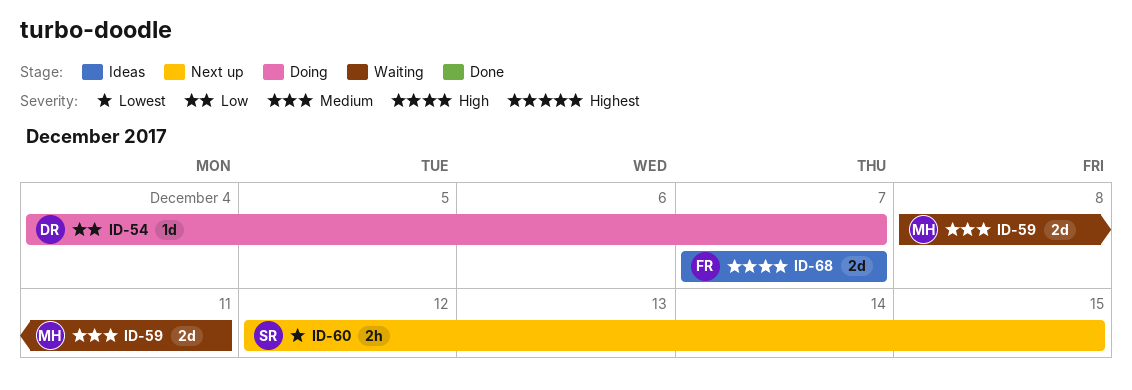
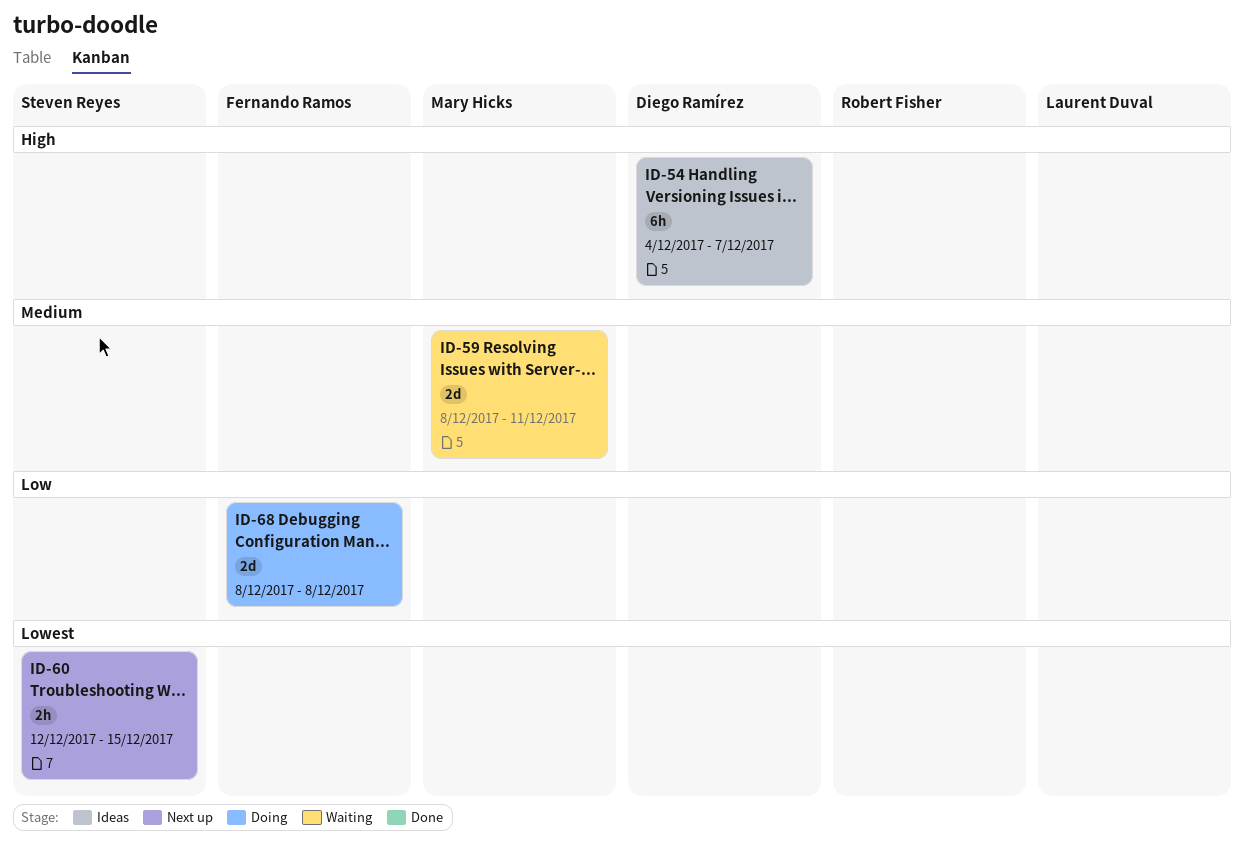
ID-54, status: Doing -> Ideas
ID-54, priority: Low -> High
ID-54, estimate: 1d -> 6h
ID-68, status: Ideas -> Doing
ID-68, priority: High -> Low
ID-68, start: Dec 7 -> Dec 8
ID-68, due: Dec 7 -> Dec 8

